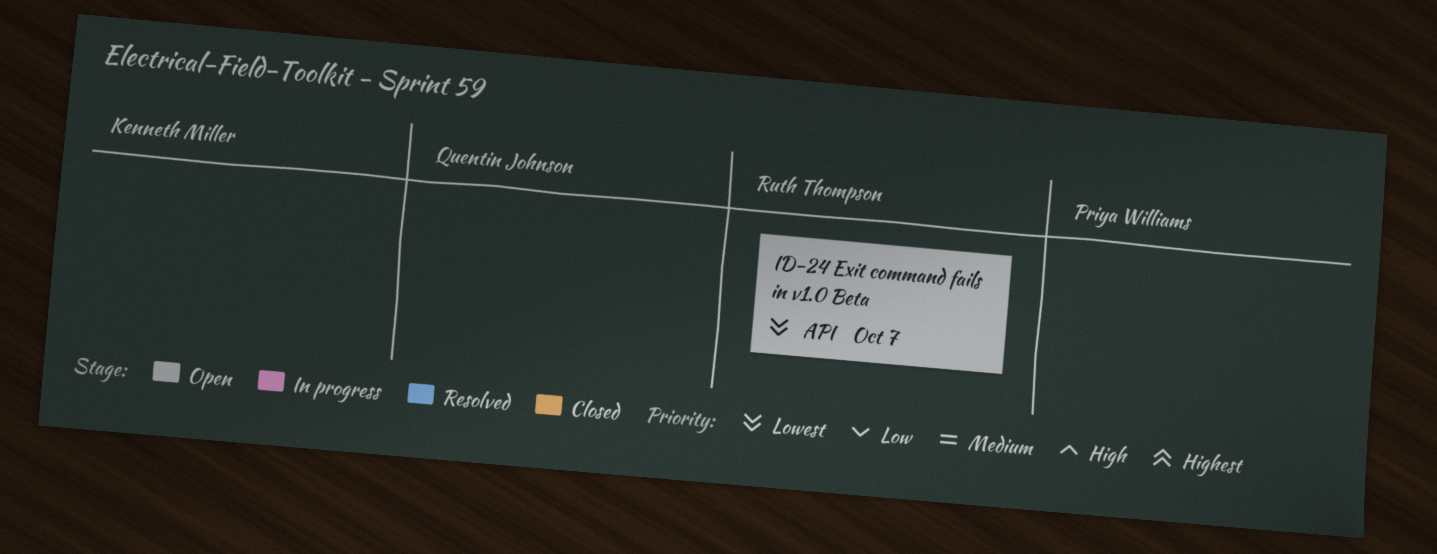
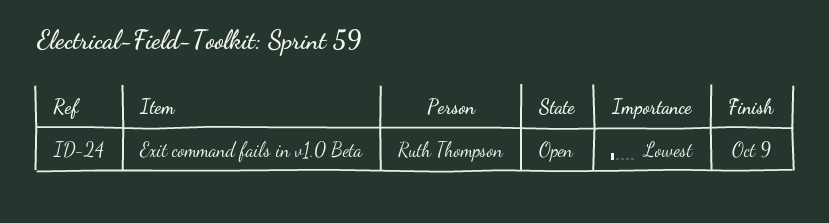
ID-24, due: Oct 7 -> Oct 9

